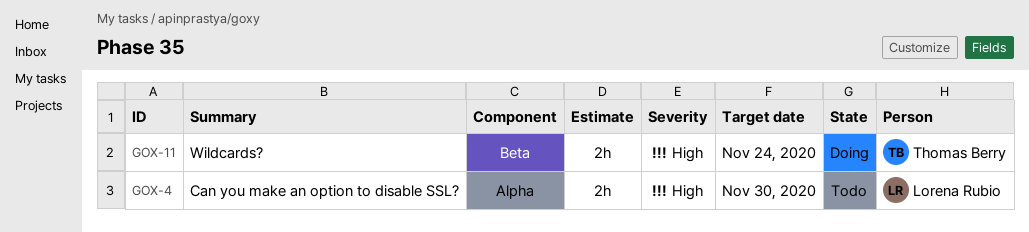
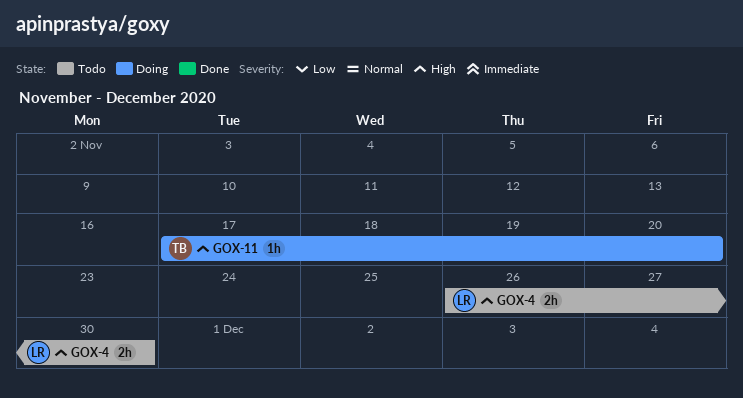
GOX-11, estimate: 2h -> 1h
GOX-11, due: Nov 24 -> Nov 20

